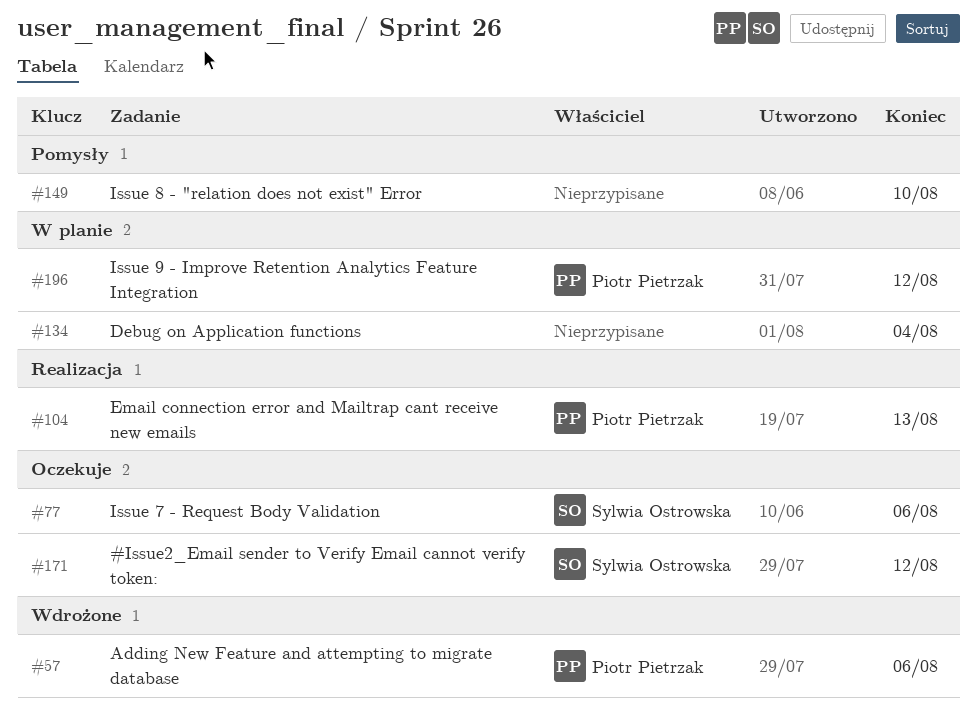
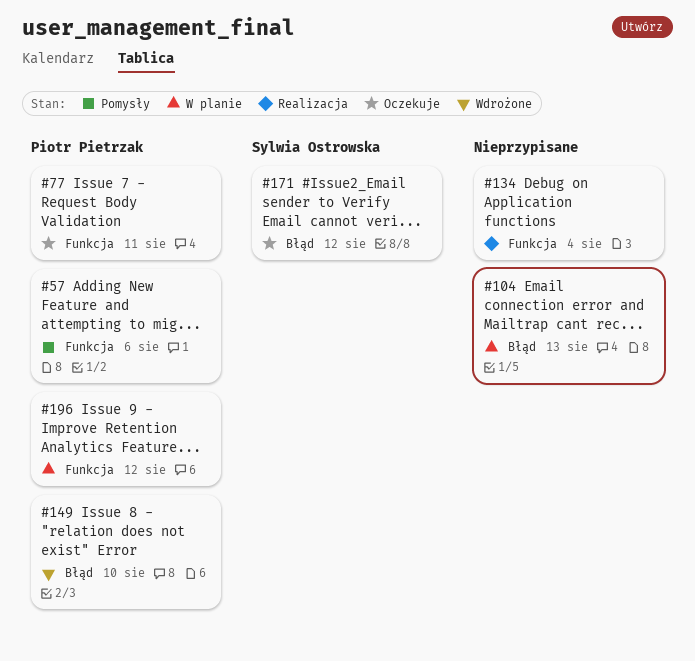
#57, status: Wdrożone -> Pomysły
#77, owner: Sylwia Ostrowska -> Piotr Pietrzak
#77, due: Aug 6 -> Aug 11
#104, status: Realizacja -> W planie
#104, owner: Piotr Pietrzak -> none
#134, status: W planie -> Realizacja
#149, status: Pomysły -> Wdrożone
#149, owner: none -> Piotr Pietrzak

